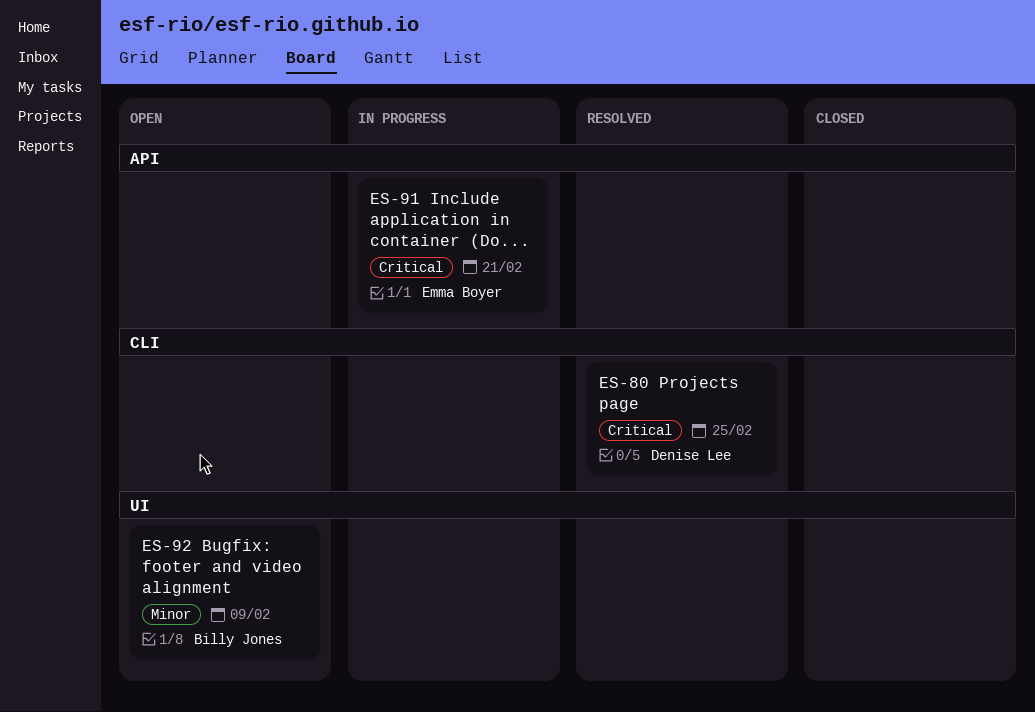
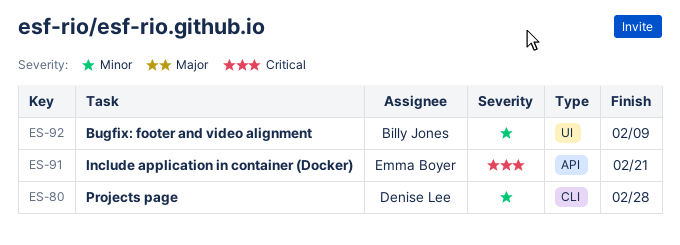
ES-80, priority: Critical -> Minor
ES-80, due: Feb 25 -> Feb 28

